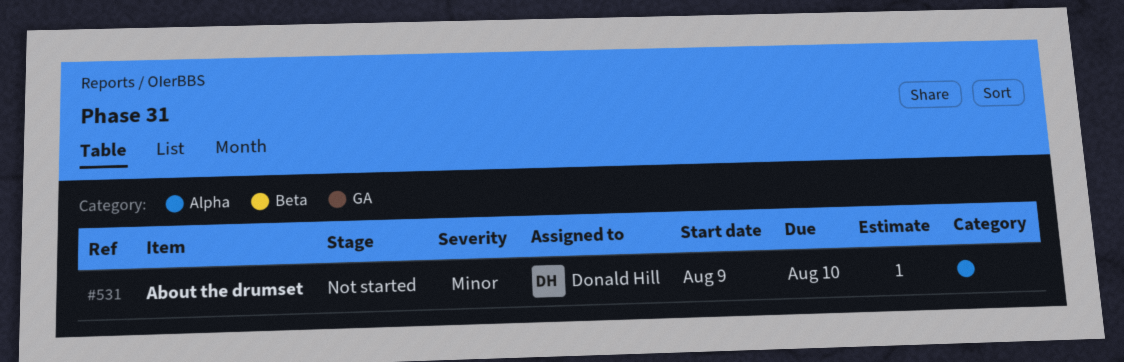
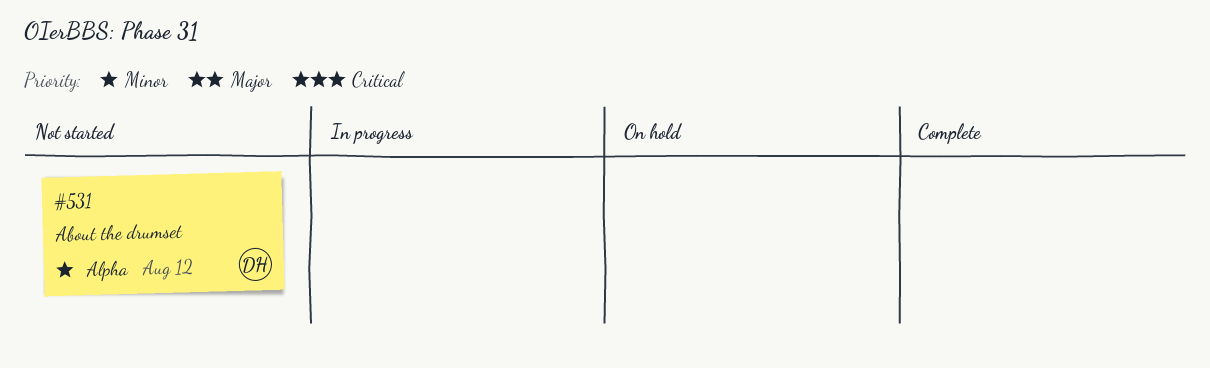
#531, due: Aug 10 -> Aug 12

